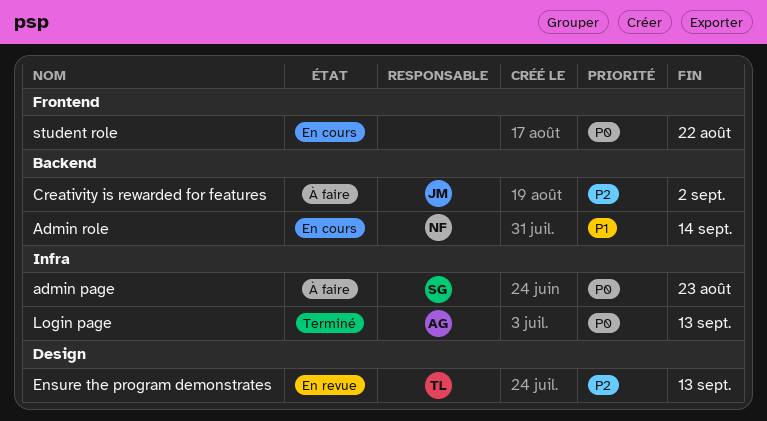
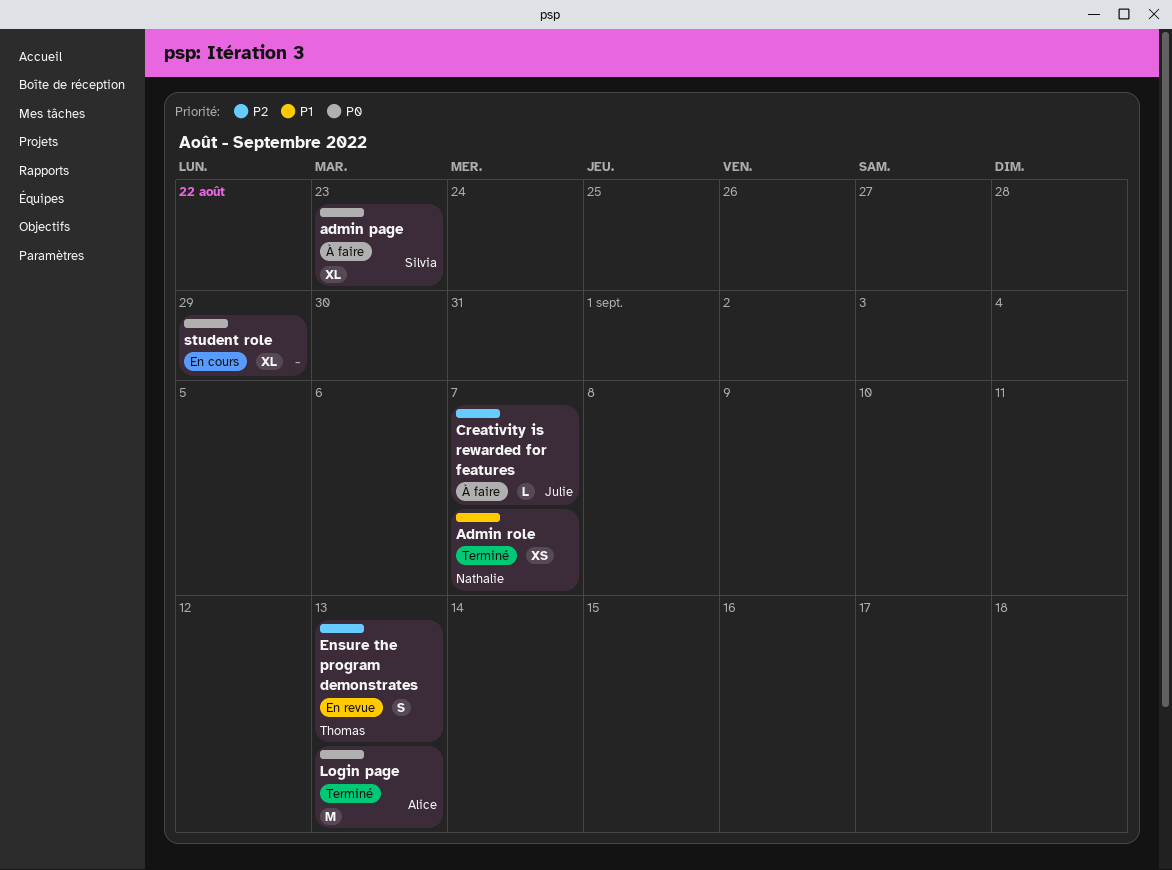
Admin role, status: En cours -> Terminé
Admin role, due: Sep 14 -> Sep 7
Creativity is rewarded for features, due: Sep 2 -> Sep 7
student role, due: Aug 22 -> Aug 29

